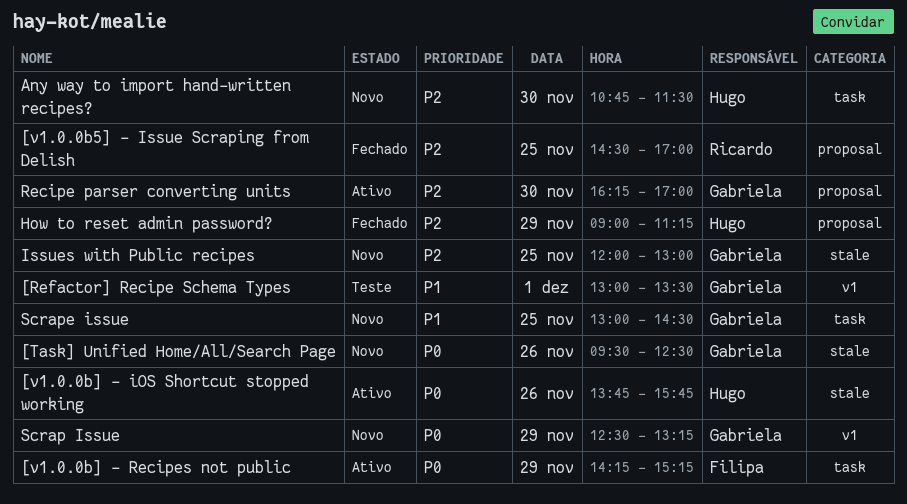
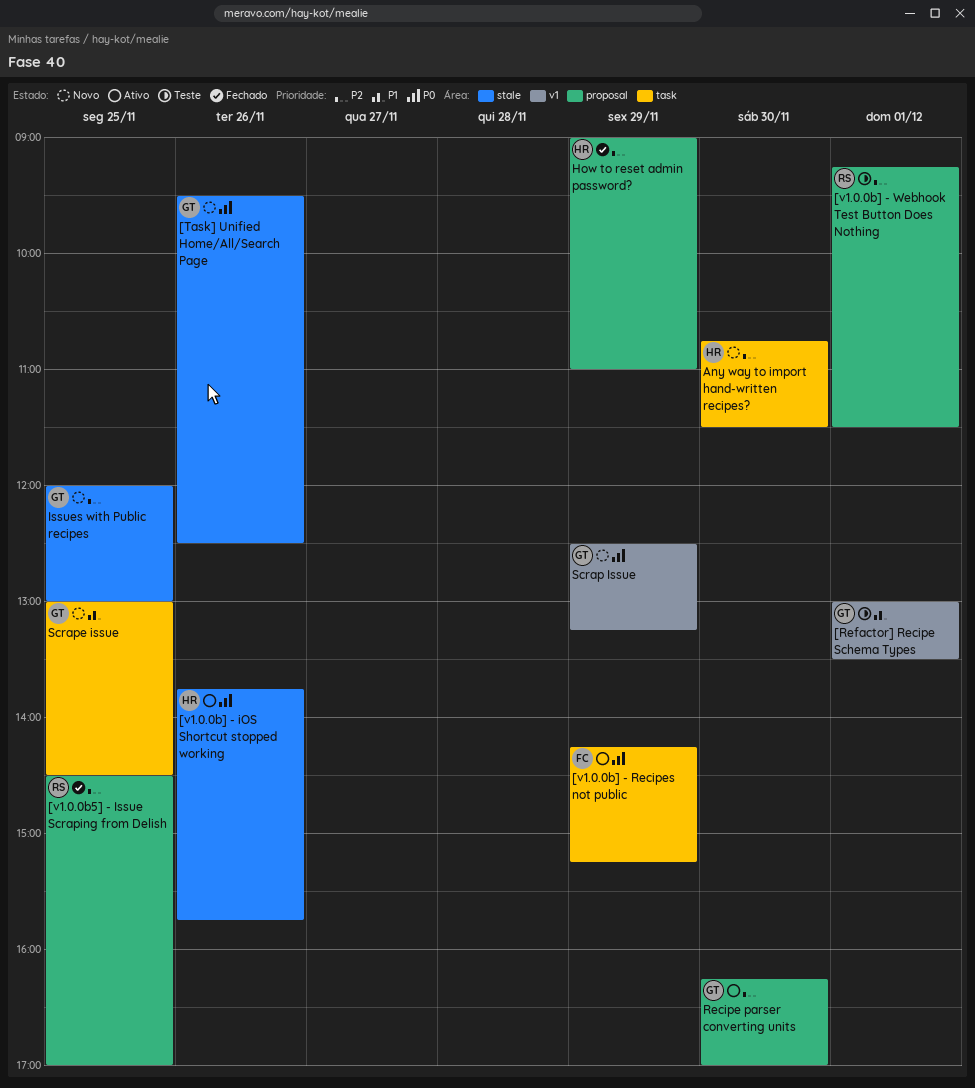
[v1.0.0b] - Webhook Test Button Does Nothing: none -> present
How to reset admin password?, ends: 11:15 -> 11:00

